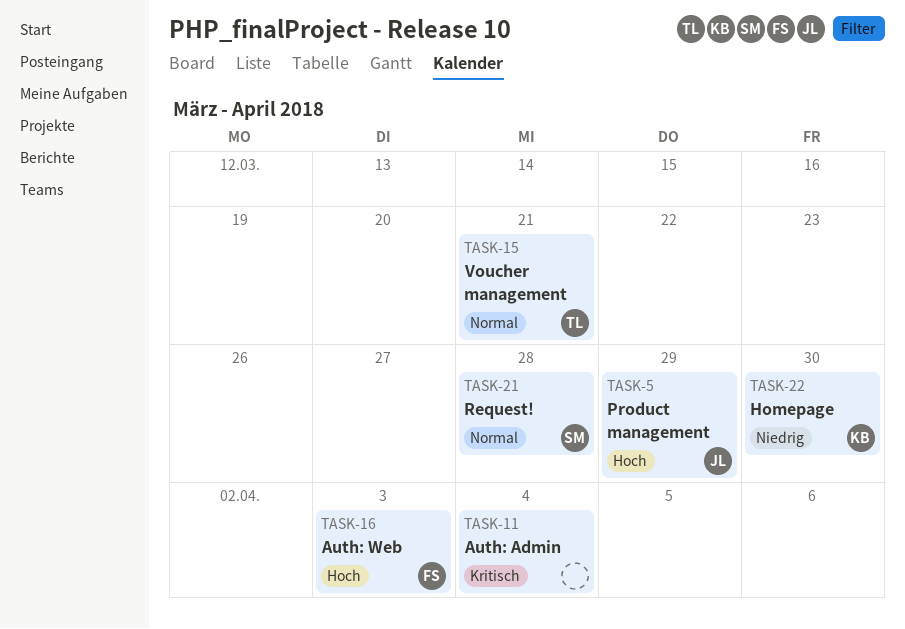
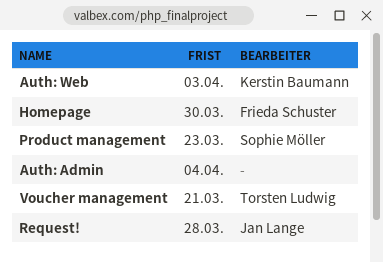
Auth: Web, owner: Frieda Schuster -> Kerstin Baumann
Homepage, owner: Kerstin Baumann -> Frieda Schuster
Product management, owner: Jan Lange -> Sophie Möller
Product management, due: Mar 29 -> Mar 23
Request!, owner: Sophie Möller -> Jan Lange

